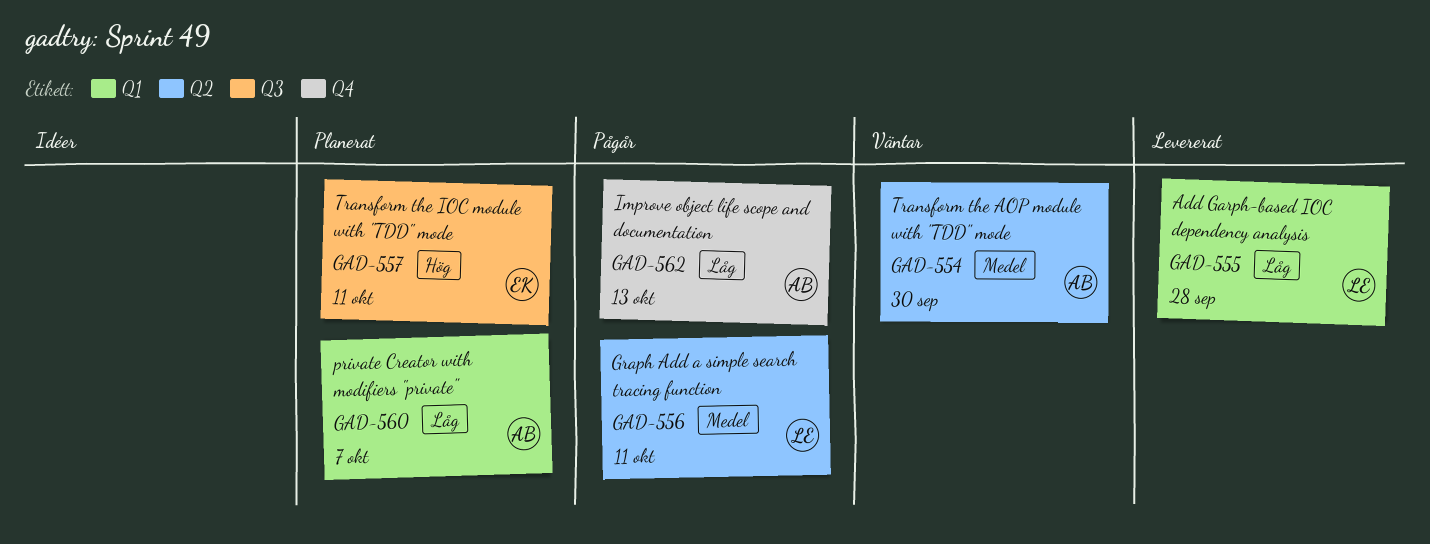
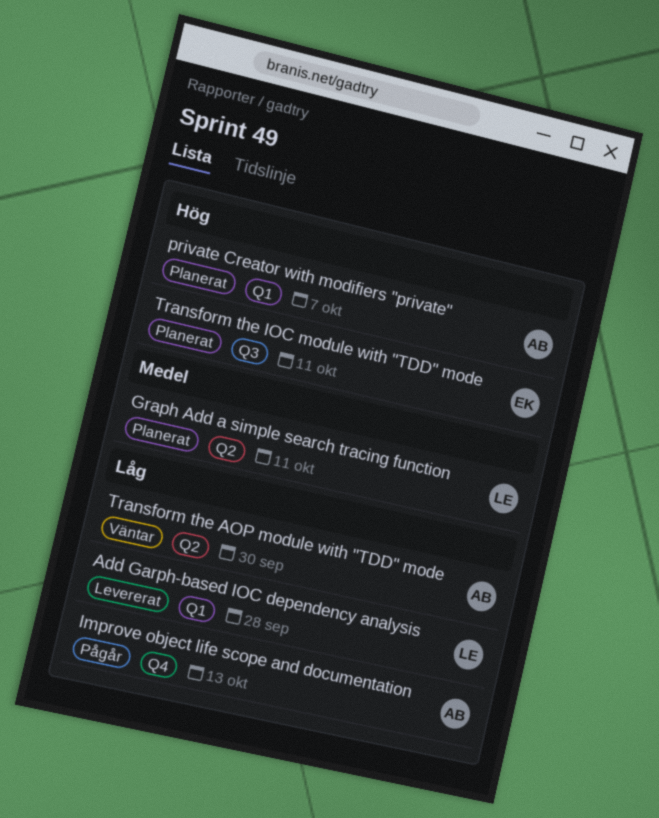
Graph Add a simple search tracing function, status: Pågår -> Planerat
private Creator with modifiers "private", priority: Låg -> Hög
Transform the AOP module with "TDD" mode, priority: Medel -> Låg

